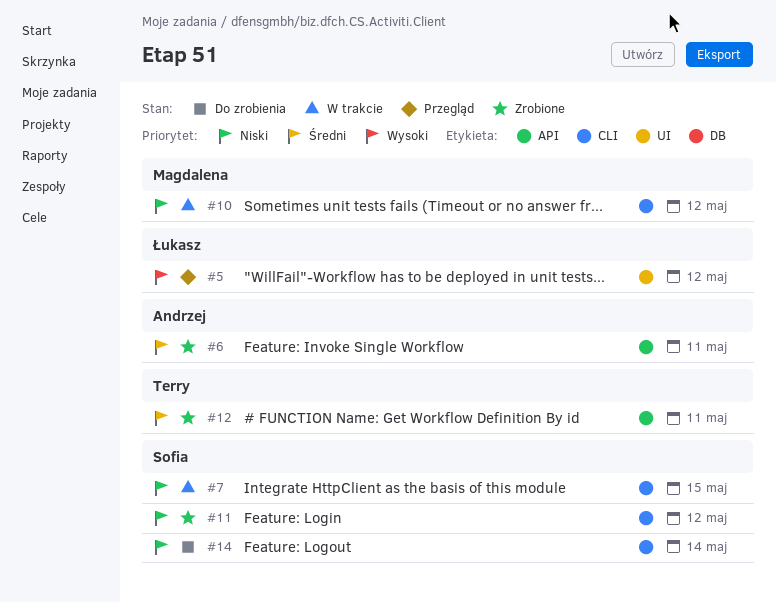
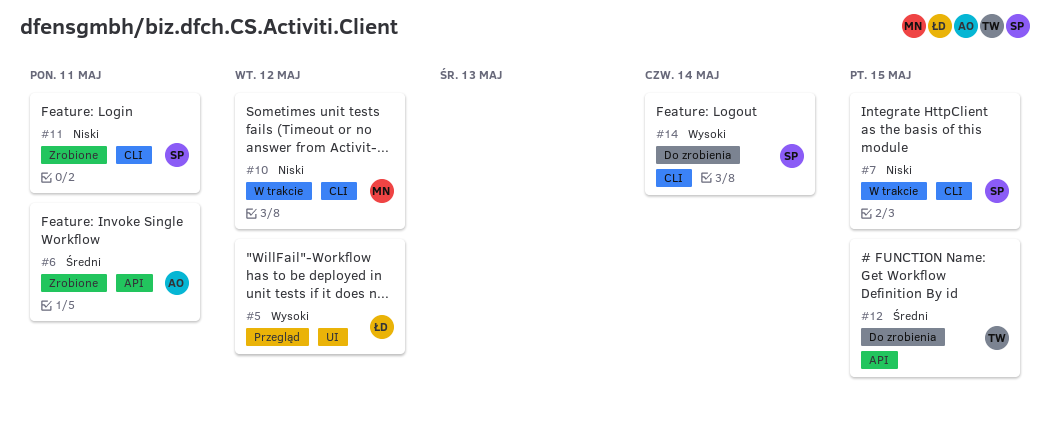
#11, due: May 12 -> May 11
#12, status: Zrobione -> Do zrobienia
#12, due: May 11 -> May 15
#14, priority: Niski -> Wysoki

